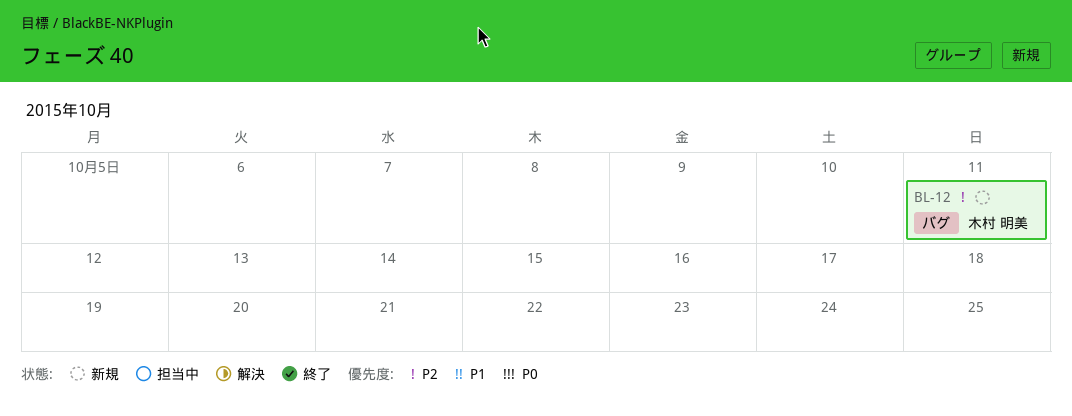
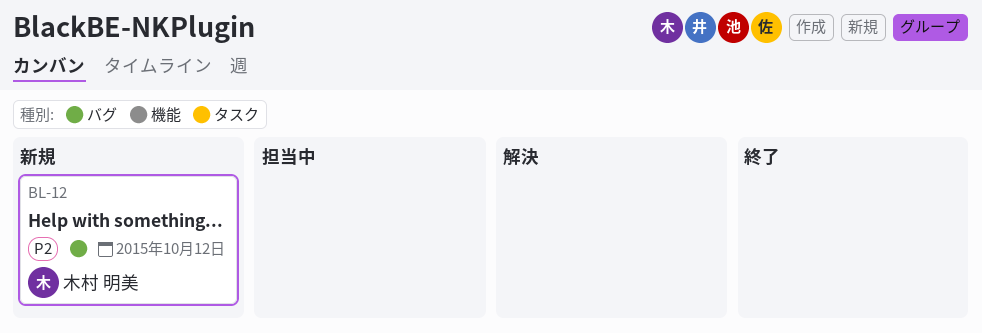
BL-12, due: Oct 11 -> Oct 12

